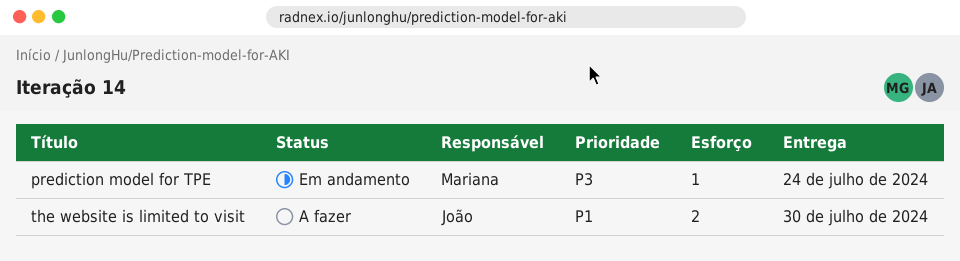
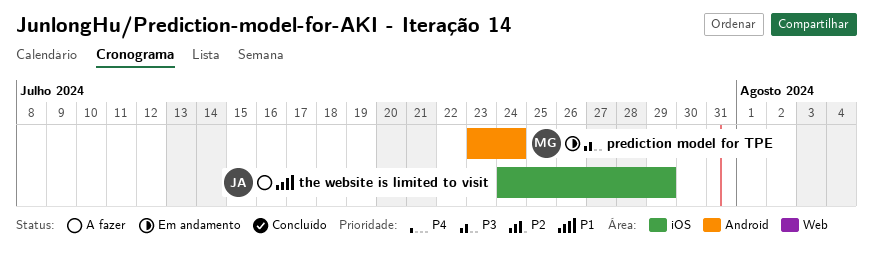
the website is limited to visit, due: Jul 30 -> Jul 29

